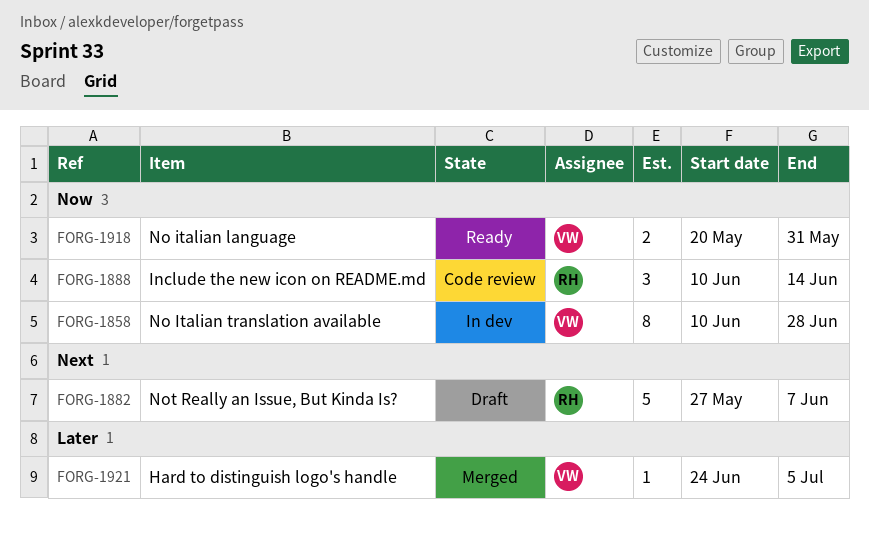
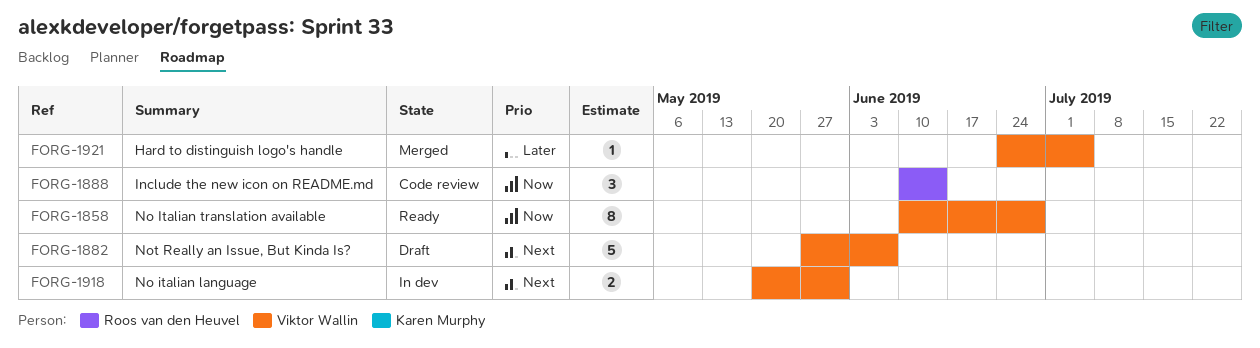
FORG-1858, status: In dev -> Ready
FORG-1882, owner: Roos van den Heuvel -> Viktor Wallin
FORG-1918, status: Ready -> In dev
FORG-1918, priority: Now -> Next

